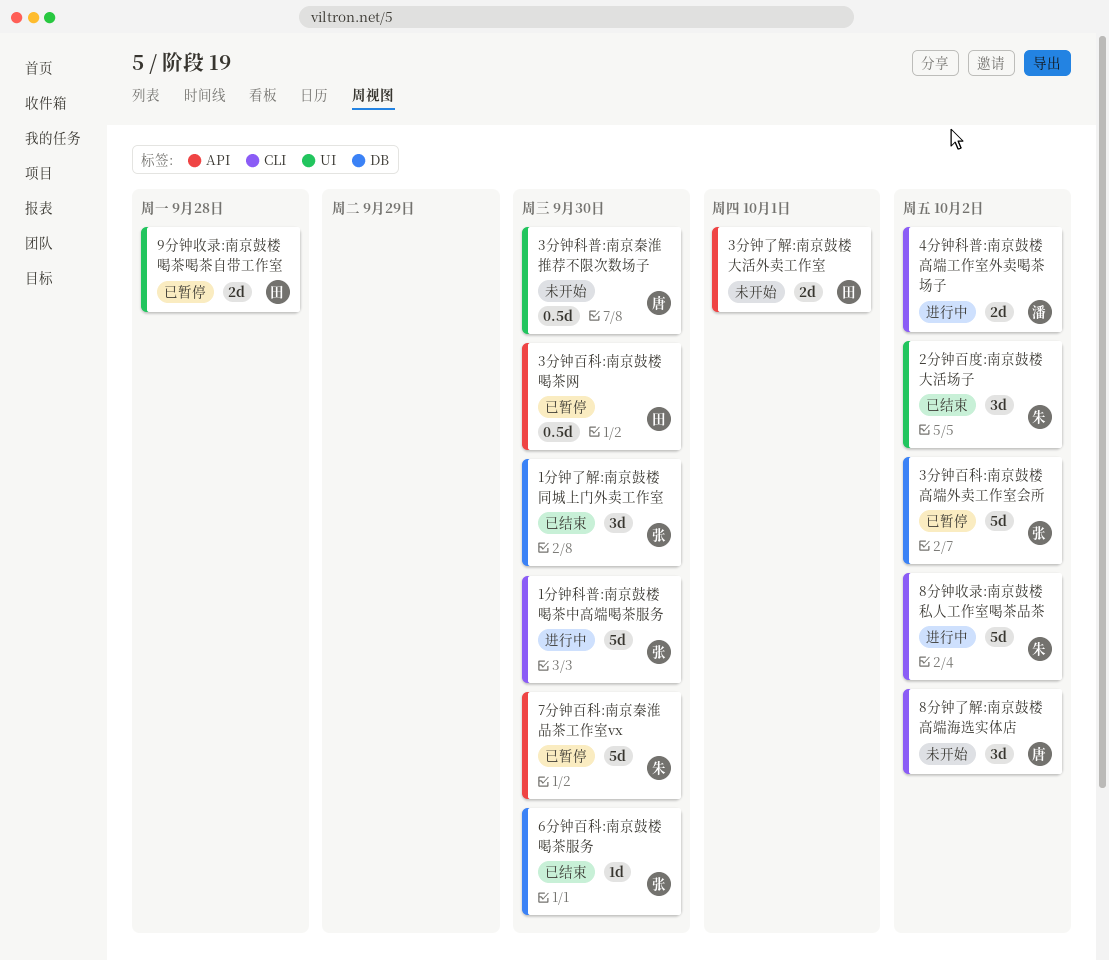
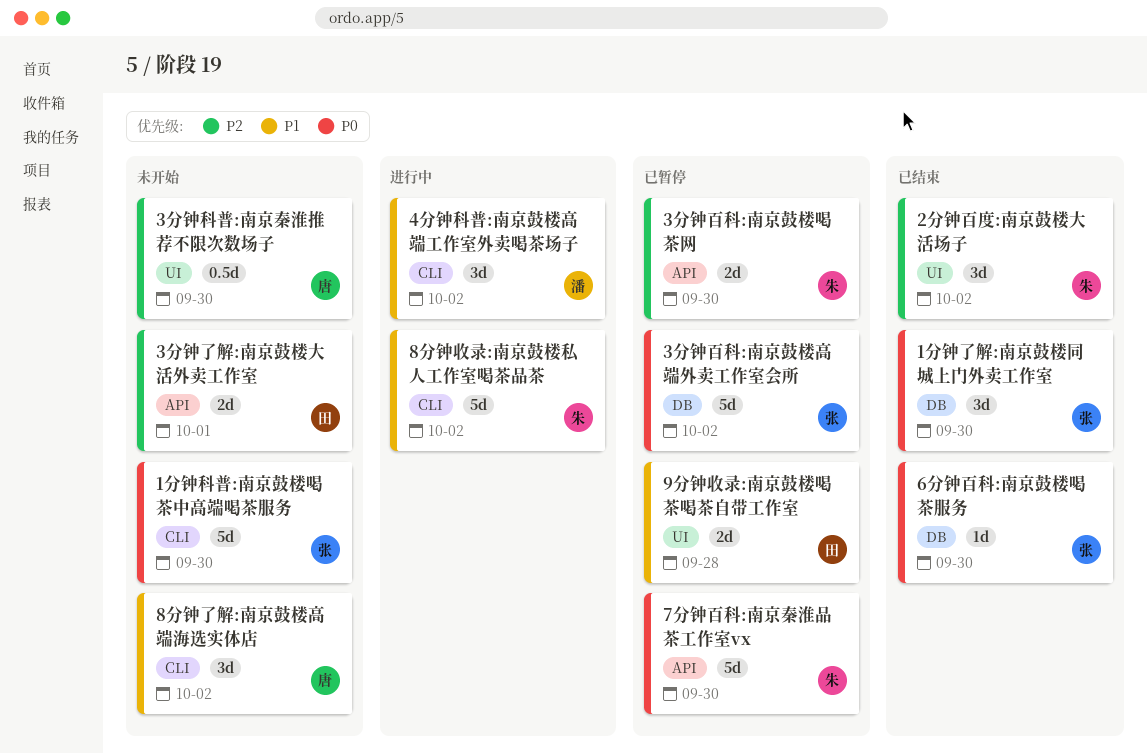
1分钟科普:南京鼓楼喝茶中高端喝茶服务, status: 进行中 -> 未开始
3分钟百科:南京鼓楼喝茶网, owner: 田 -> 朱
3分钟百科:南京鼓楼喝茶网, estimate: 0.5d -> 2d
4分钟科普:南京鼓楼高端工作室外卖喝茶场子, estimate: 2d -> 3d

